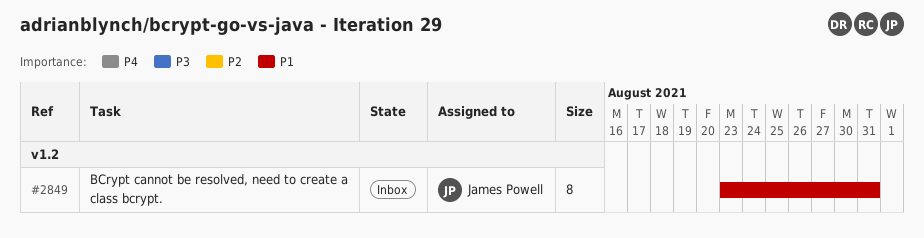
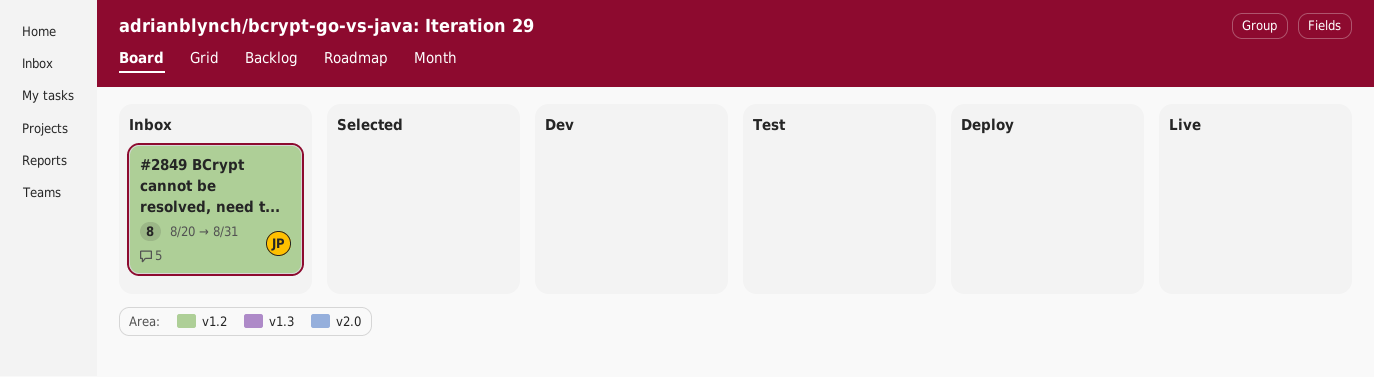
#2849, start: Aug 23 -> Aug 20

